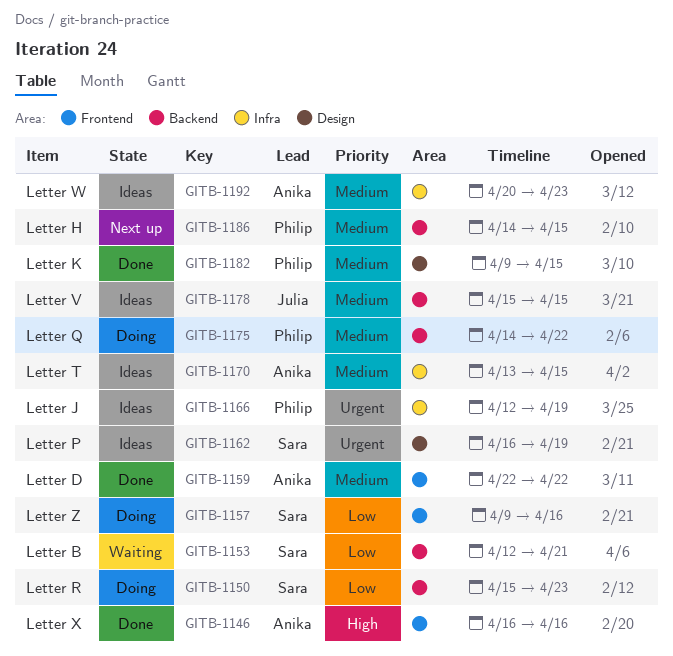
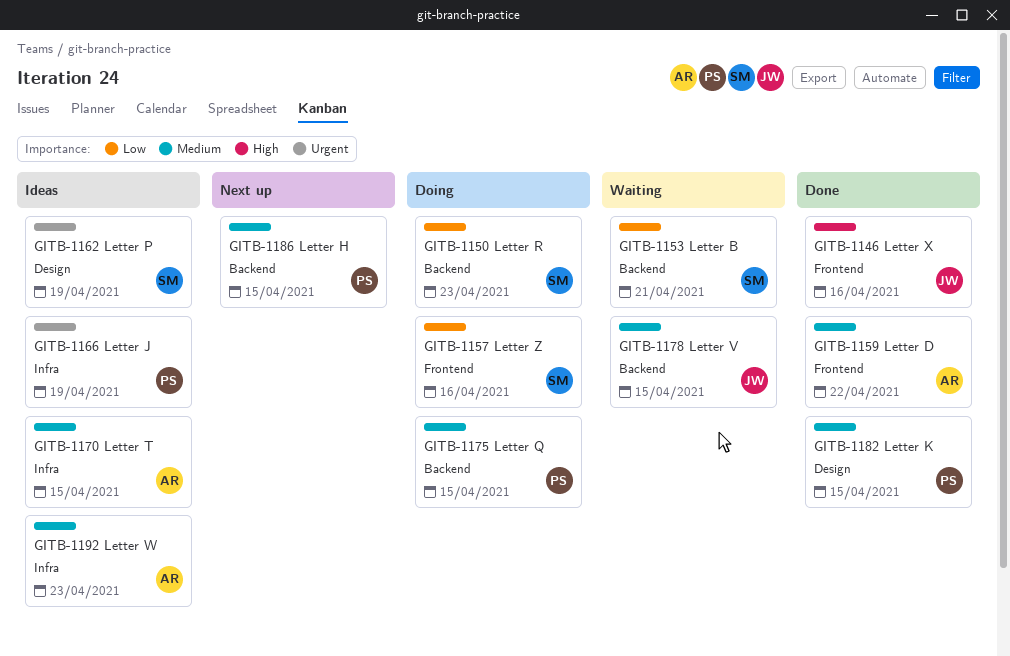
GITB-1146, owner: Anika -> Julia
GITB-1175, due: Apr 22 -> Apr 15
GITB-1178, status: Ideas -> Waiting

